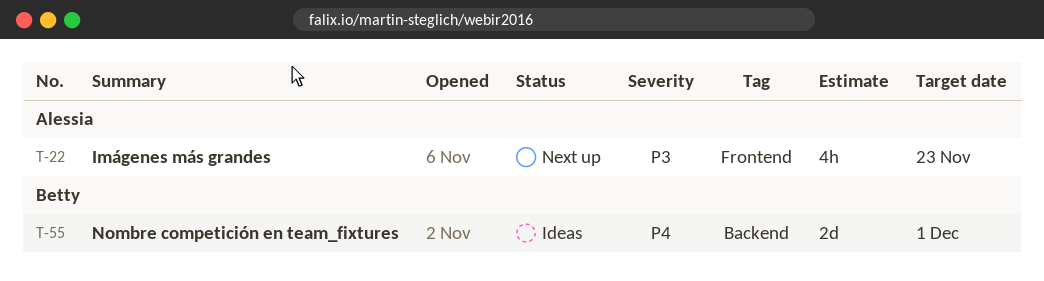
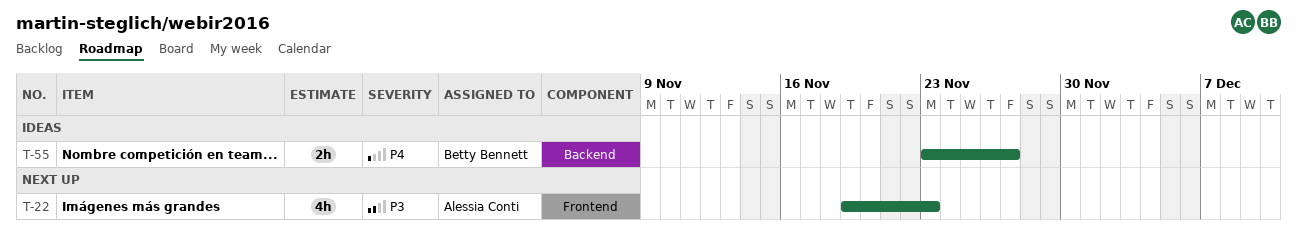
T-55, estimate: 2d -> 2h
T-55, due: Dec 1 -> Nov 27

